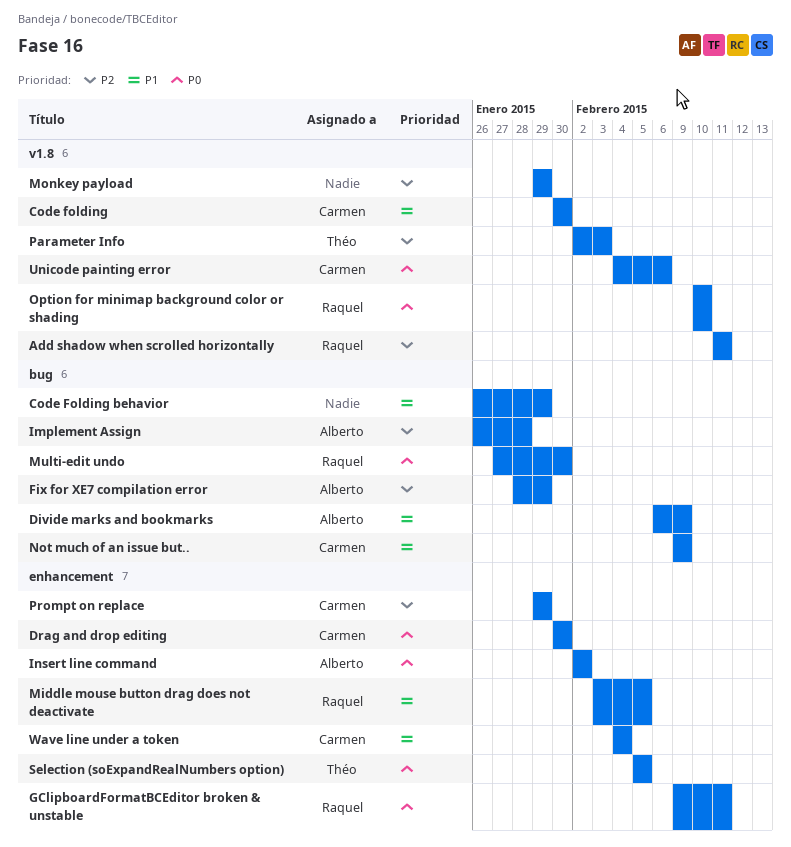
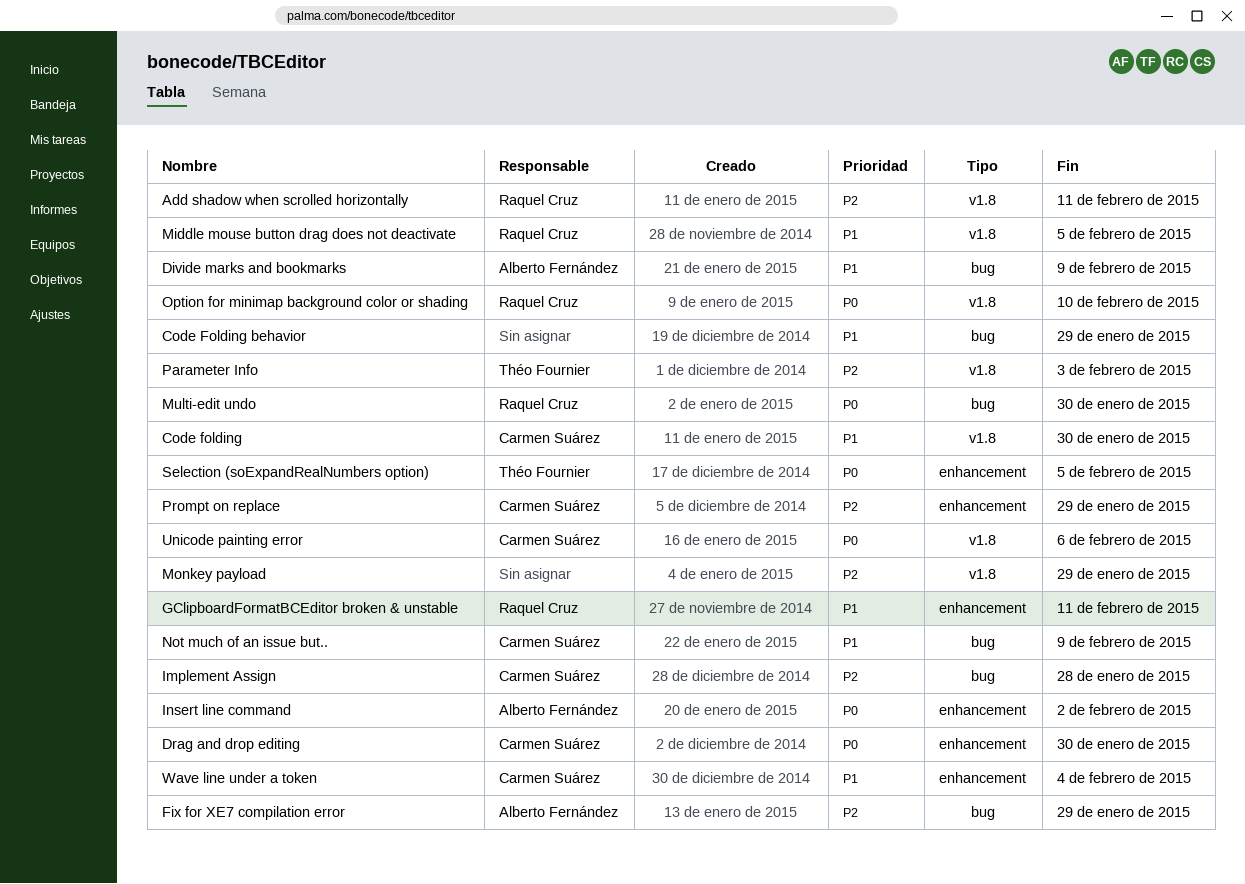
GClipboardFormatBCEditor broken & unstable, priority: P0 -> P1
Implement Assign, owner: Alberto Fernández -> Carmen Suárez
Middle mouse button drag does not deactivate, label: enhancement -> v1.8

